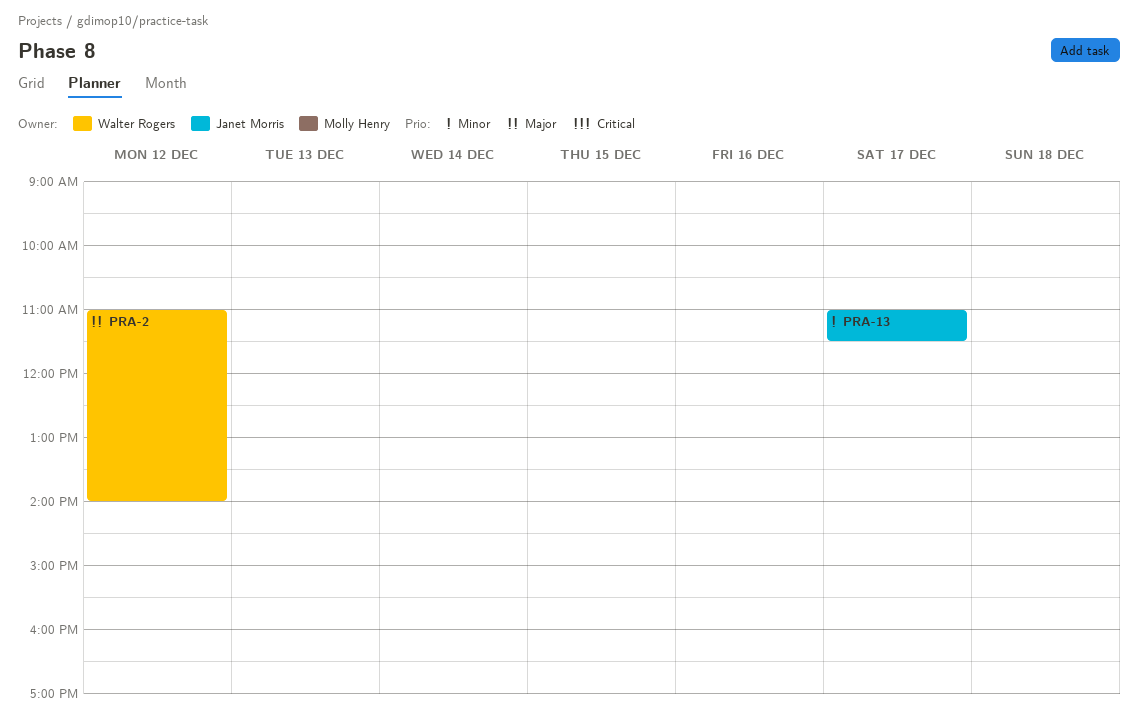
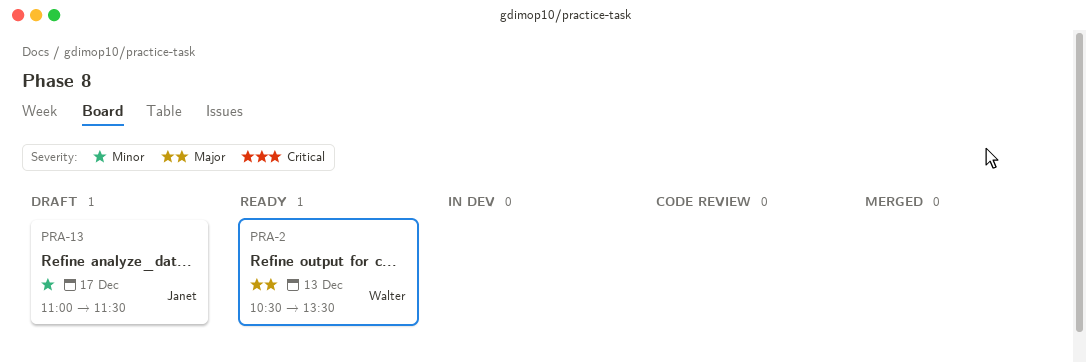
PRA-2, day: Dec 12 -> Dec 13
PRA-2, begins: 11:00 -> 10:30
PRA-2, ends: 14:00 -> 13:30

